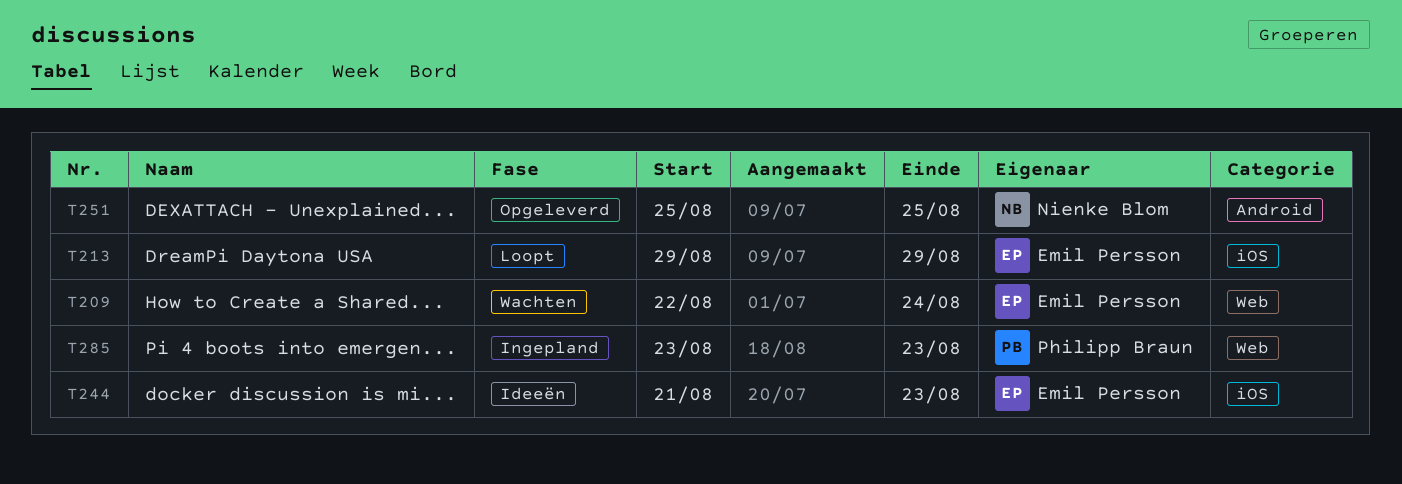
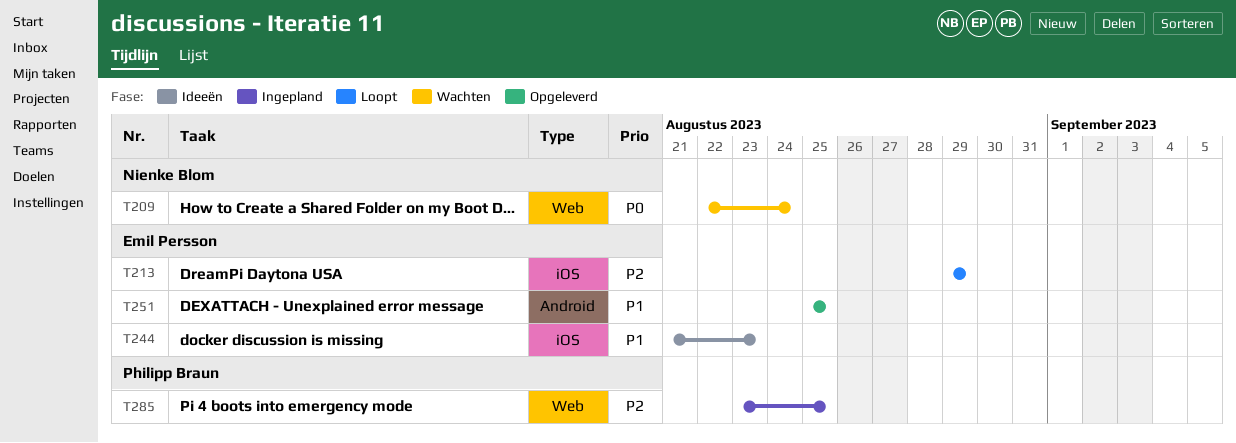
T209, owner: Emil Persson -> Nienke Blom
T251, owner: Nienke Blom -> Emil Persson
T285, due: Aug 23 -> Aug 25

